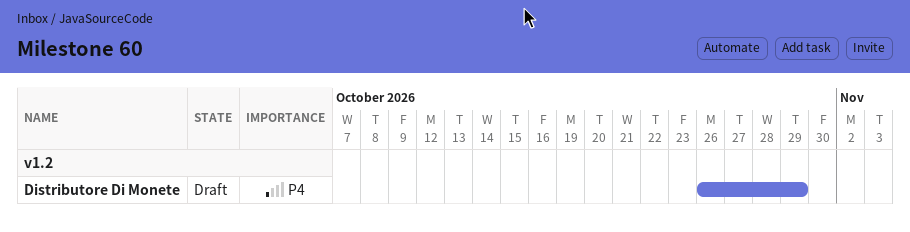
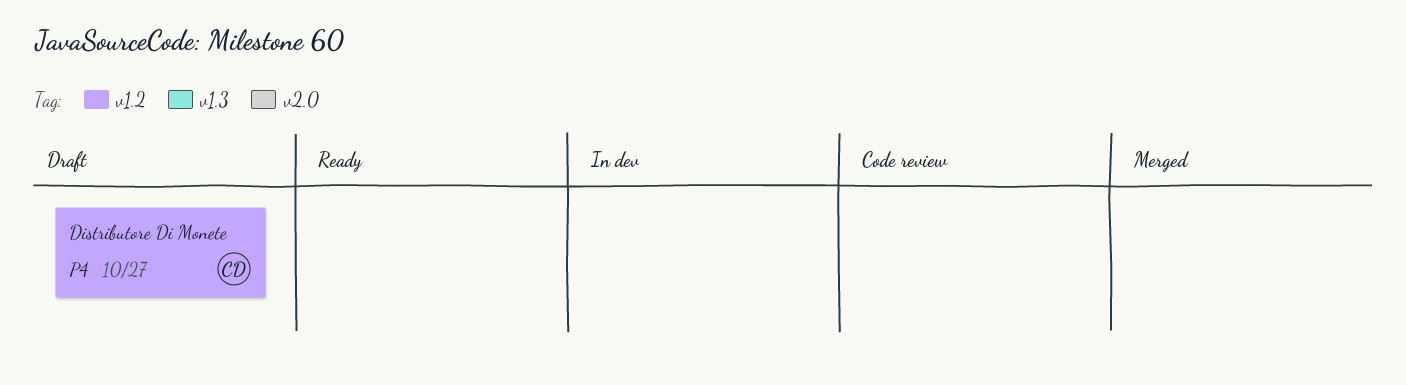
Distributore Di Monete, due: Oct 29 -> Oct 27

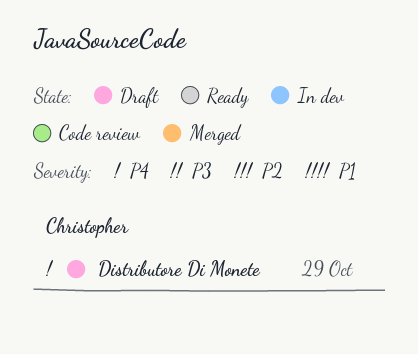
Distributore Di Monete, due: Oct 27 -> Oct 29

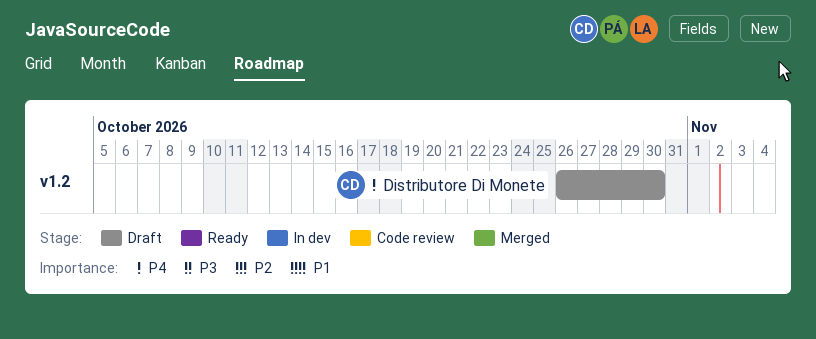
Distributore Di Monete, due: Oct 29 -> Oct 30

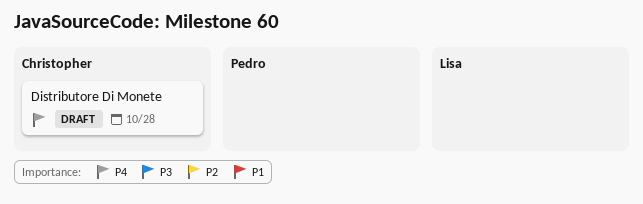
Distributore Di Monete, due: Oct 30 -> Oct 28

